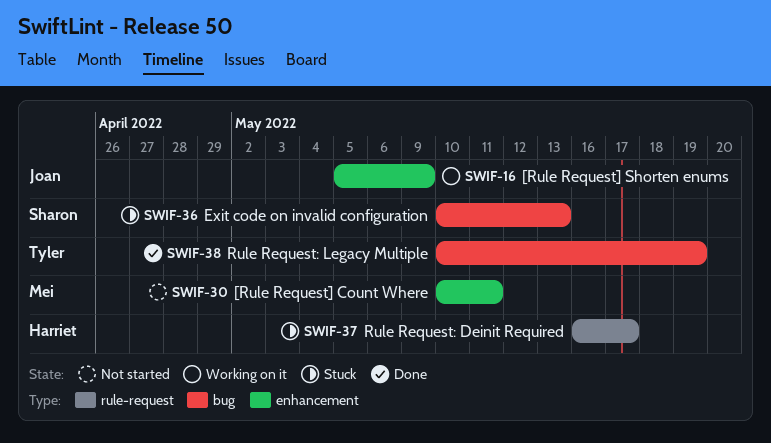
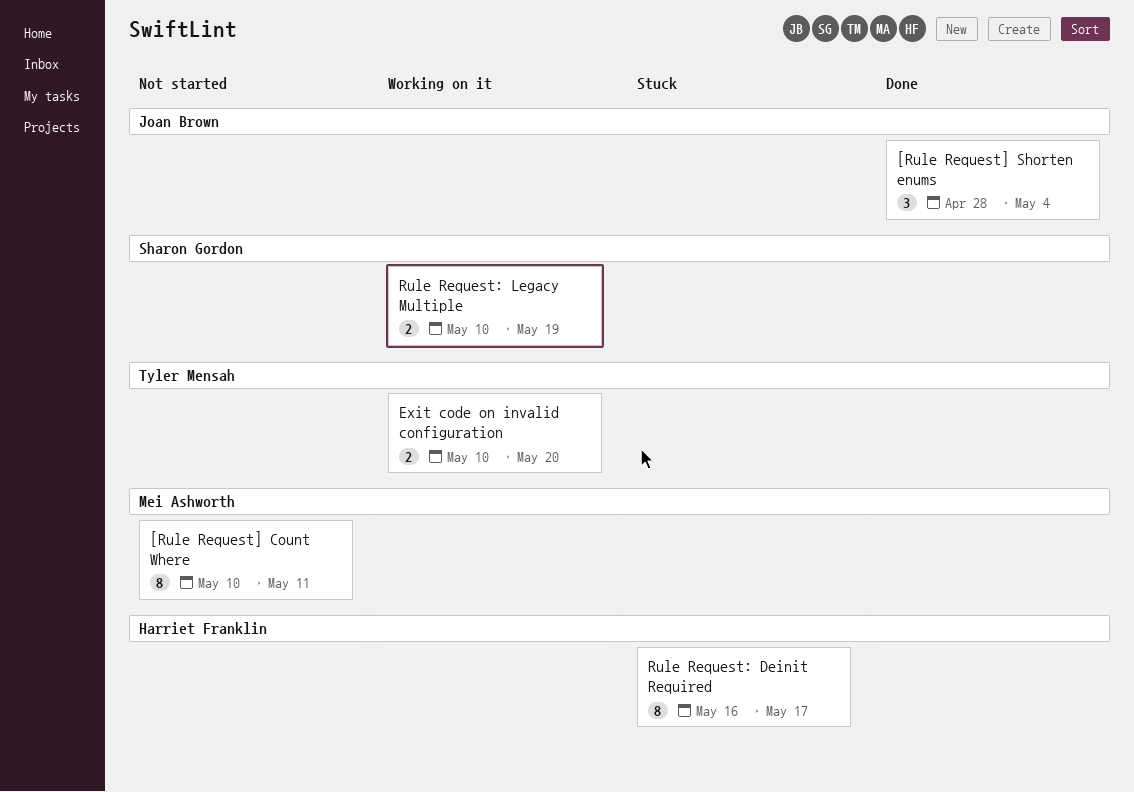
[Rule Request] Shorten enums, status: Working on it -> Done
[Rule Request] Shorten enums, start: May 5 -> Apr 28
[Rule Request] Shorten enums, due: May 9 -> May 4
Exit code on invalid configuration, status: Stuck -> Working on it
Exit code on invalid configuration, owner: Sharon Gordon -> Tyler Mensah
Exit code on invalid configuration, due: May 13 -> May 20
Rule Request: Legacy Multiple, status: Done -> Working on it
Rule Request: Legacy Multiple, owner: Tyler Mensah -> Sharon Gordon

